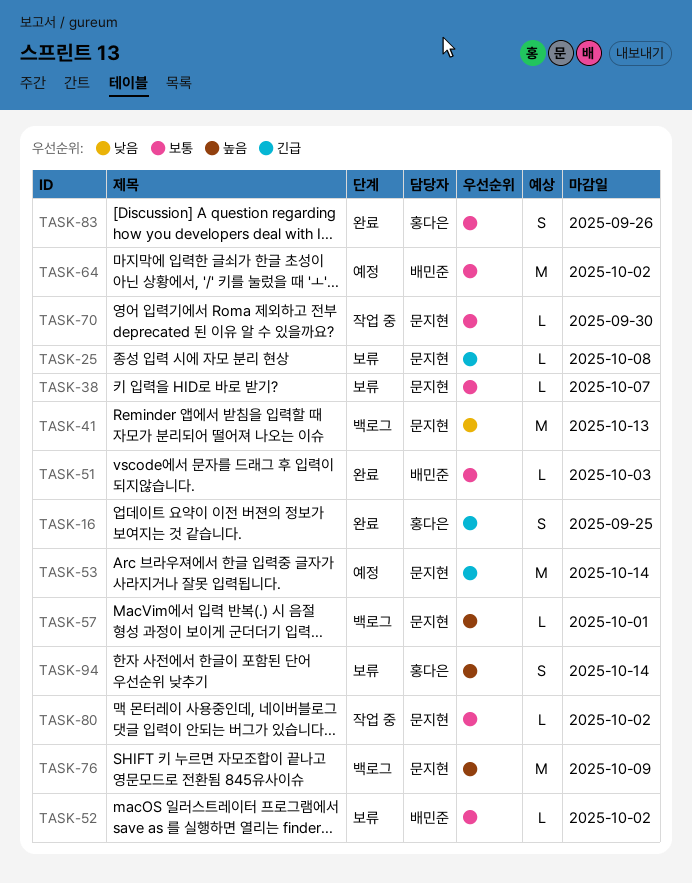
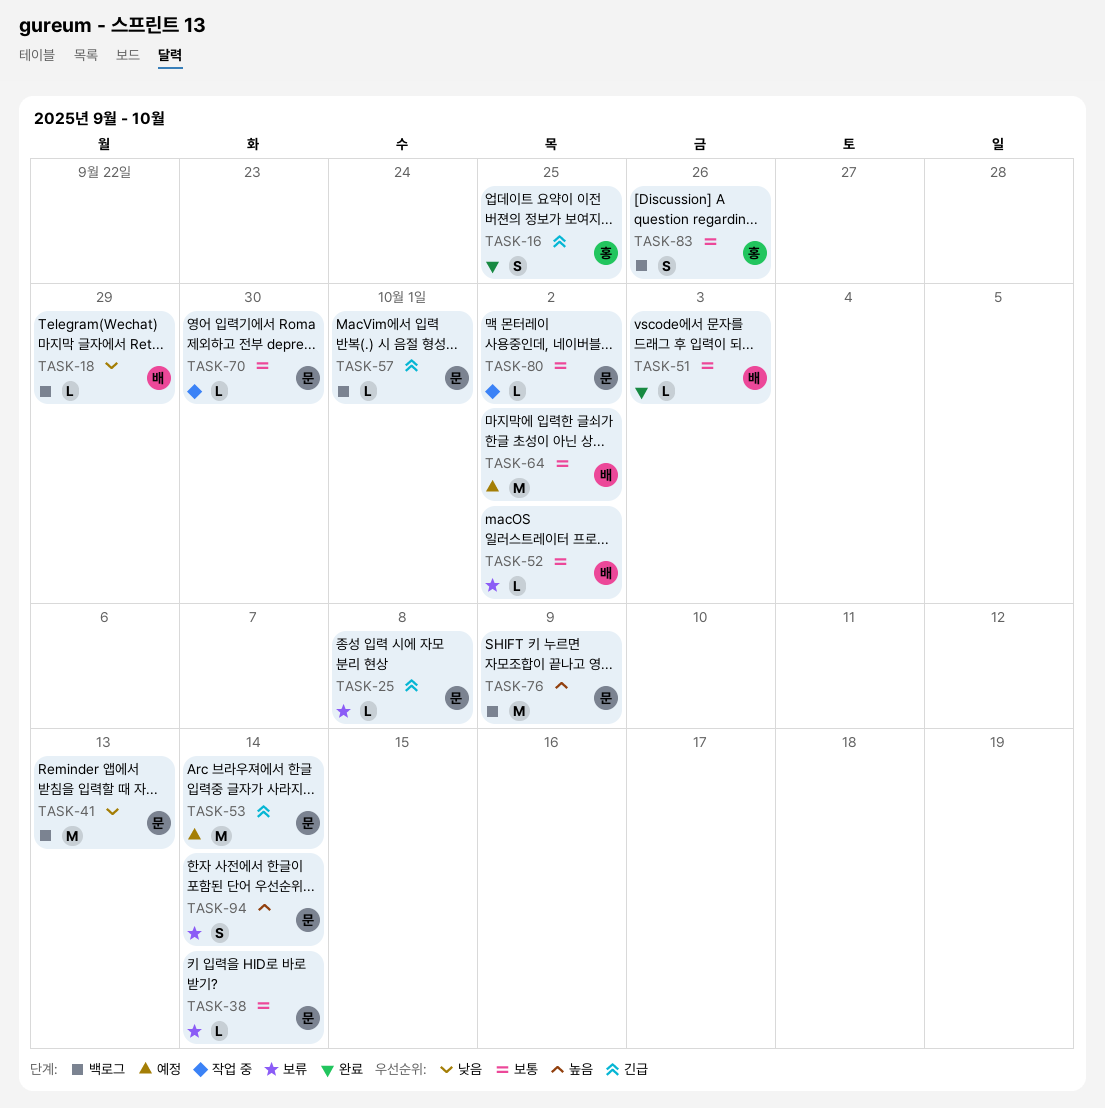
TASK-18: none -> present
TASK-38, due: Oct 7 -> Oct 14
TASK-57, priority: 높음 -> 긴급
TASK-83, status: 완료 -> 백로그
TASK-94, owner: 홍다은 -> 문지현

